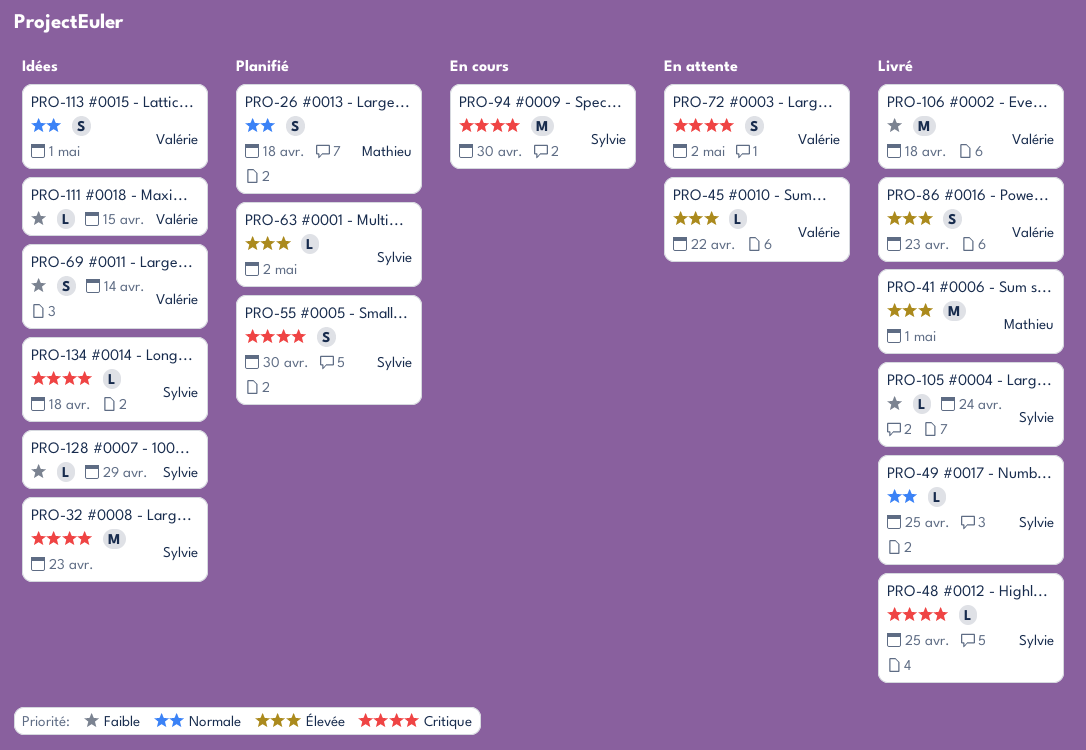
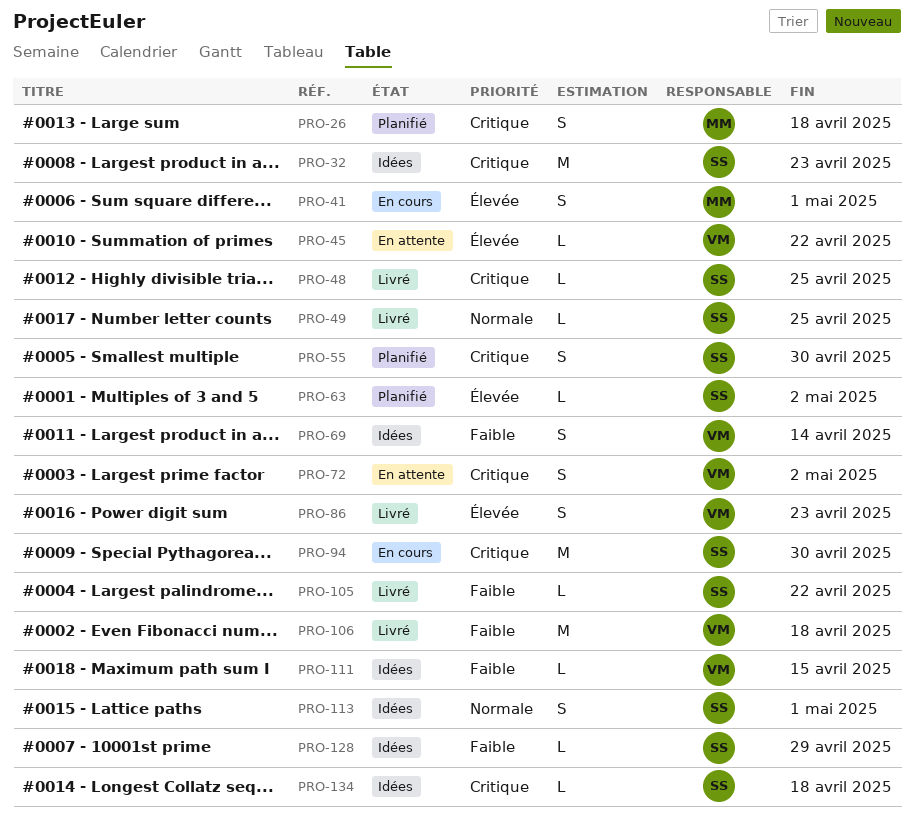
PRO-26, priority: Normale -> Critique
PRO-41, status: Livré -> En cours
PRO-41, estimate: M -> S
PRO-105, due: Apr 24 -> Apr 22
PRO-113, owner: Valérie -> Sylvie

